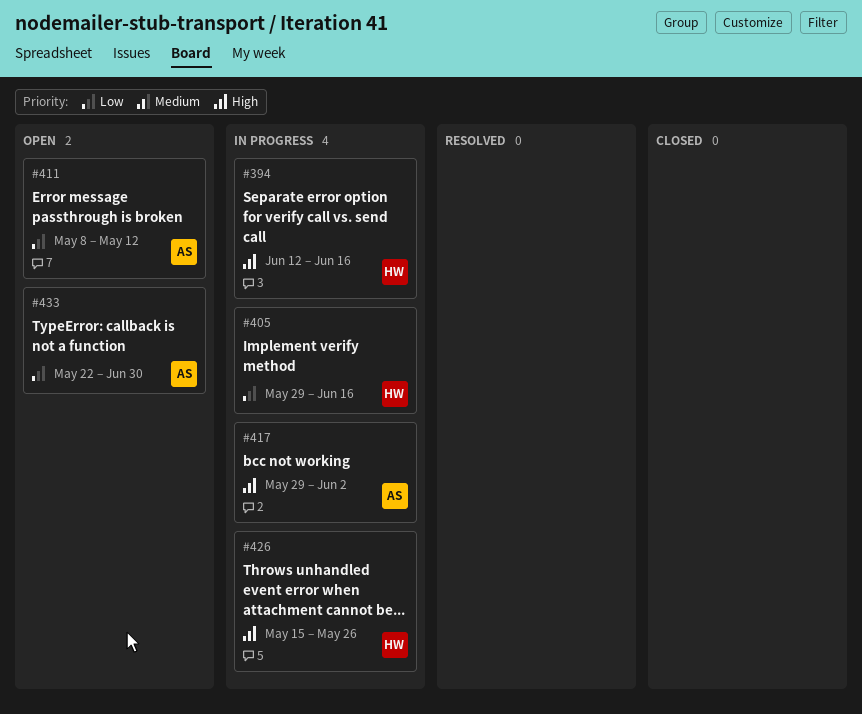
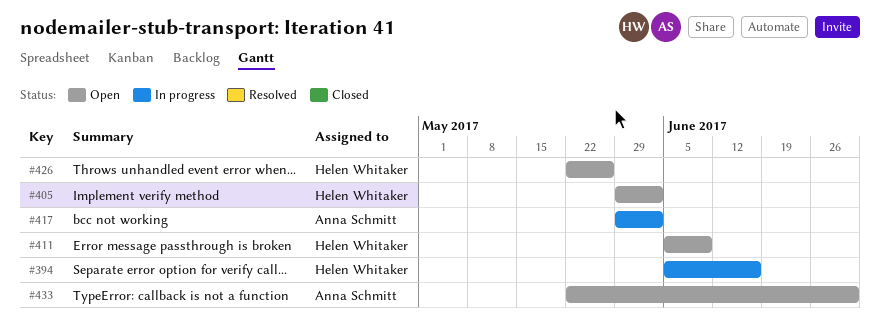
#394, start: Jun 12 -> Jun 5
#405, status: In progress -> Open
#405, due: Jun 16 -> Jun 2
#411, owner: Anna Schmitt -> Helen Whitaker
#411, start: May 8 -> Jun 5
#411, due: May 12 -> Jun 9
#426, status: In progress -> Open
#426, start: May 15 -> May 22

